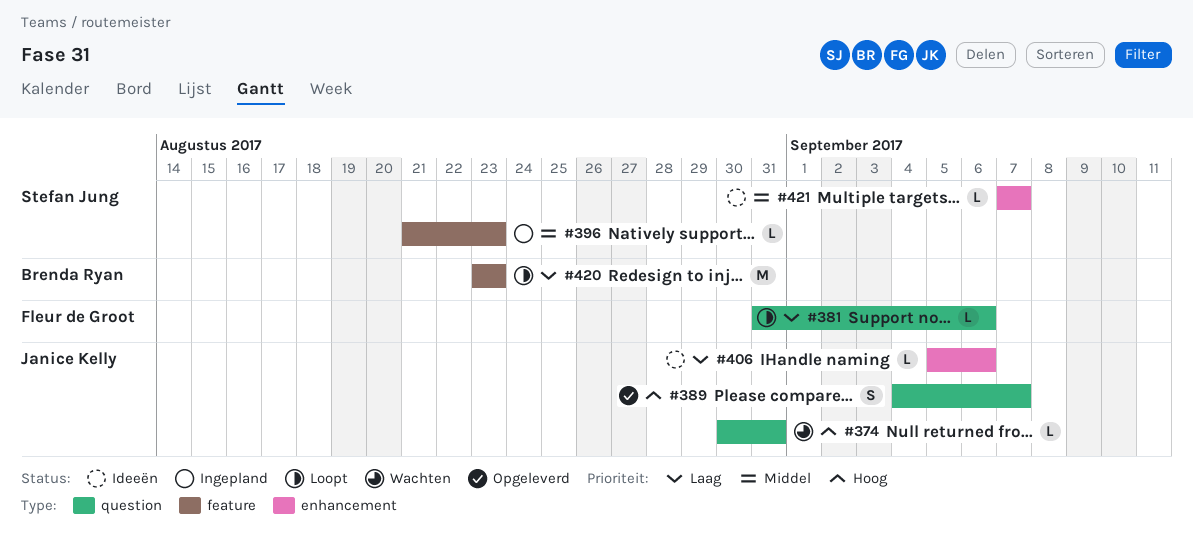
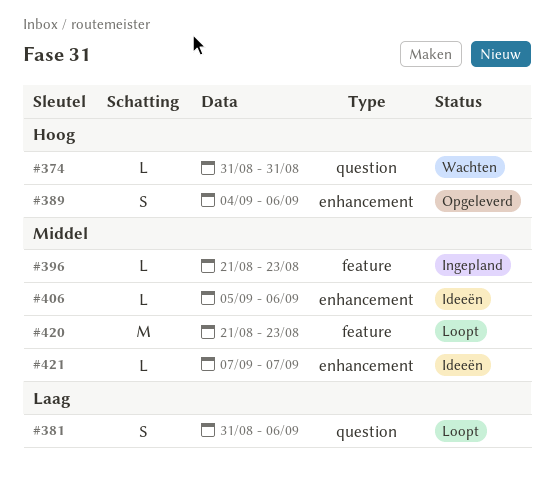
#374, start: Aug 30 -> Aug 31
#381, estimate: L -> S
#389, label: question -> enhancement
#389, due: Sep 7 -> Sep 6
#406, priority: Laag -> Middel
#420, priority: Laag -> Middel
#420, start: Aug 23 -> Aug 21

